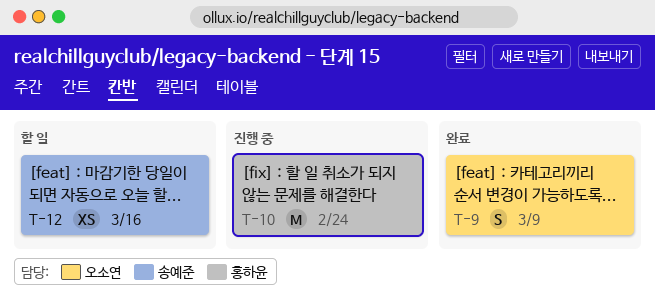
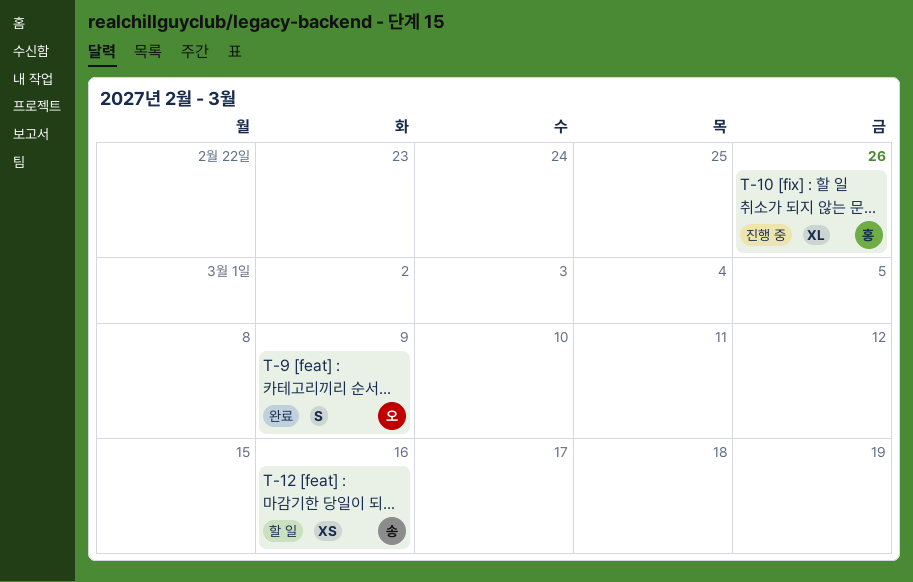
T-10, estimate: M -> XL
T-10, due: Feb 24 -> Feb 26

